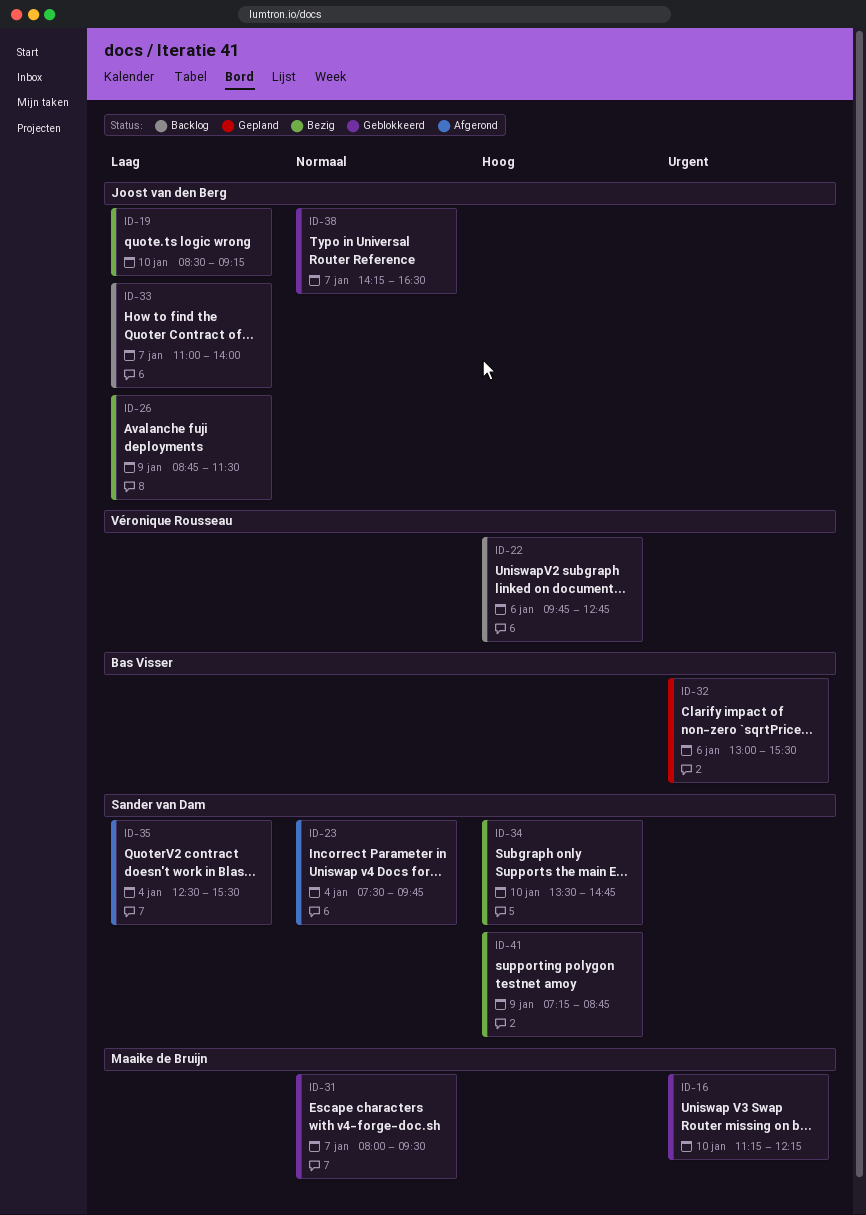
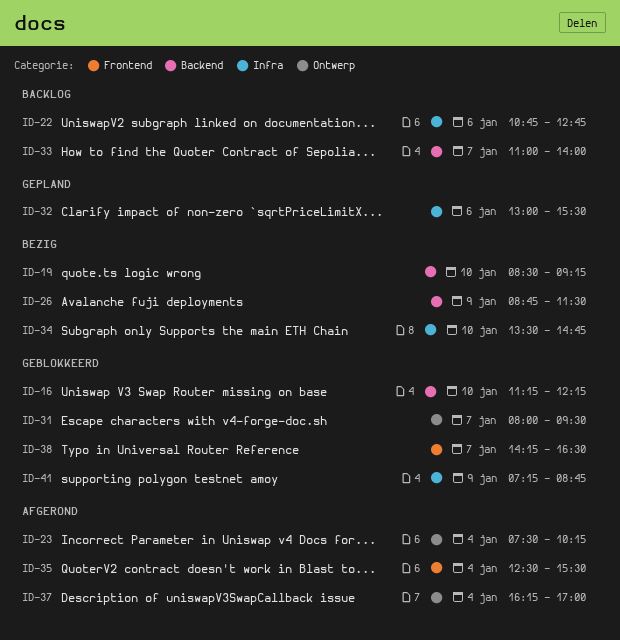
ID-22, begins: 09:45 -> 10:45
ID-23, ends: 09:45 -> 10:15
ID-37: none -> present
ID-41, status: Bezig -> Geblokkeerd

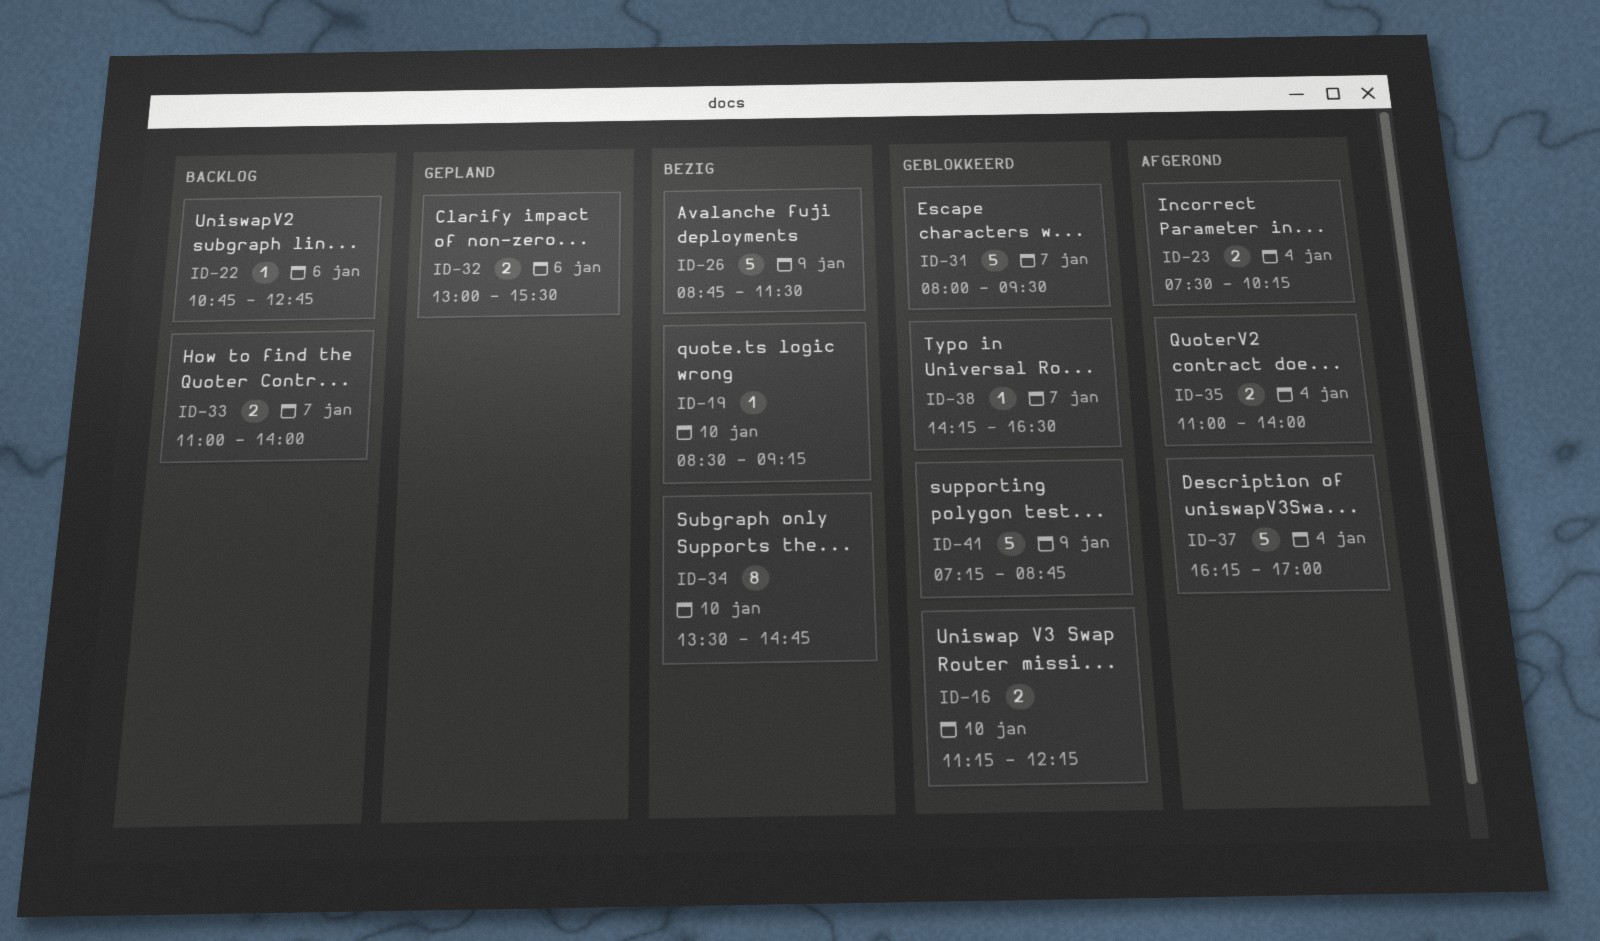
ID-35, begins: 12:30 -> 11:00
ID-35, ends: 15:30 -> 14:00

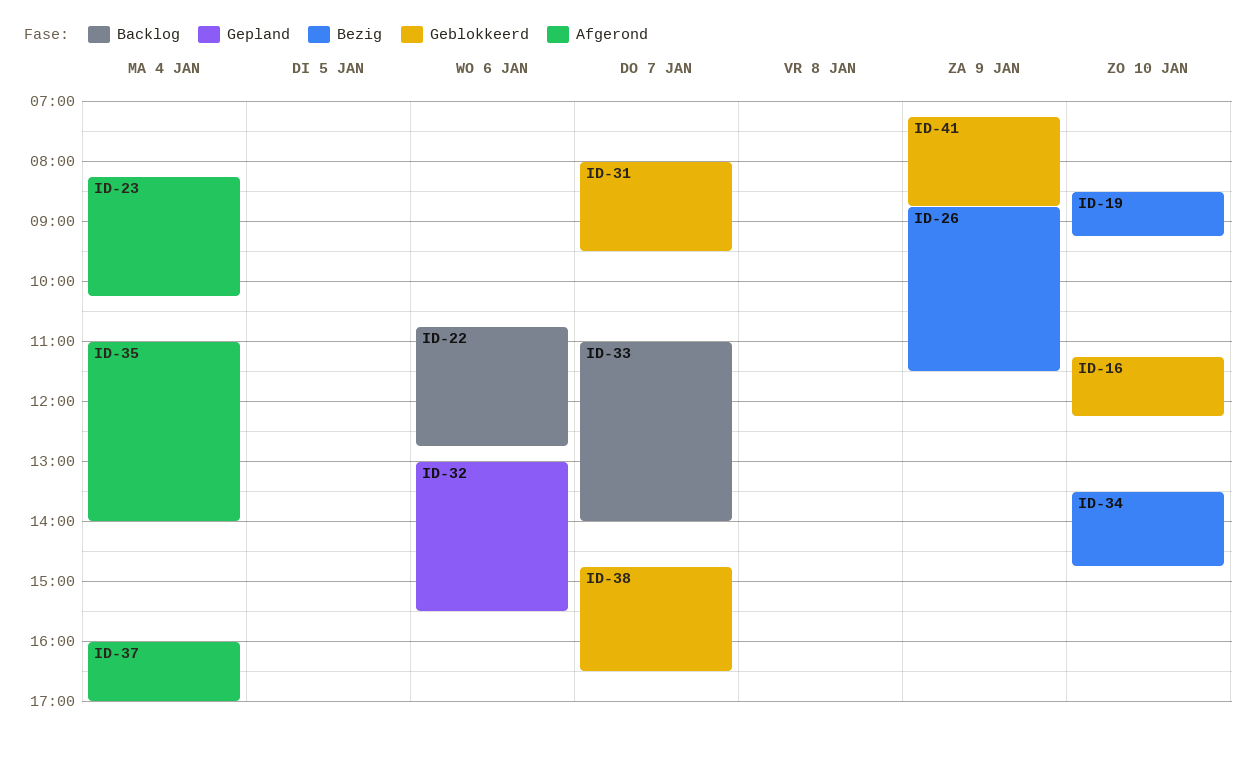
ID-23, begins: 07:30 -> 08:15
ID-37, begins: 16:15 -> 16:00
ID-38, begins: 14:15 -> 14:45

